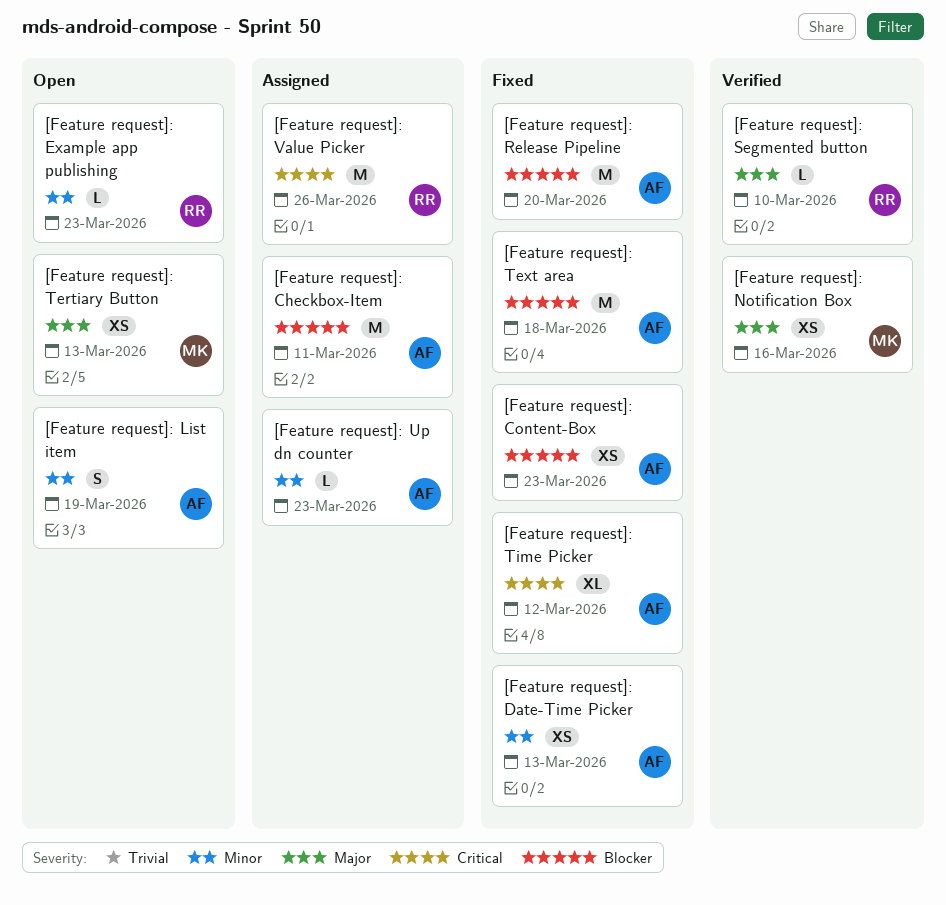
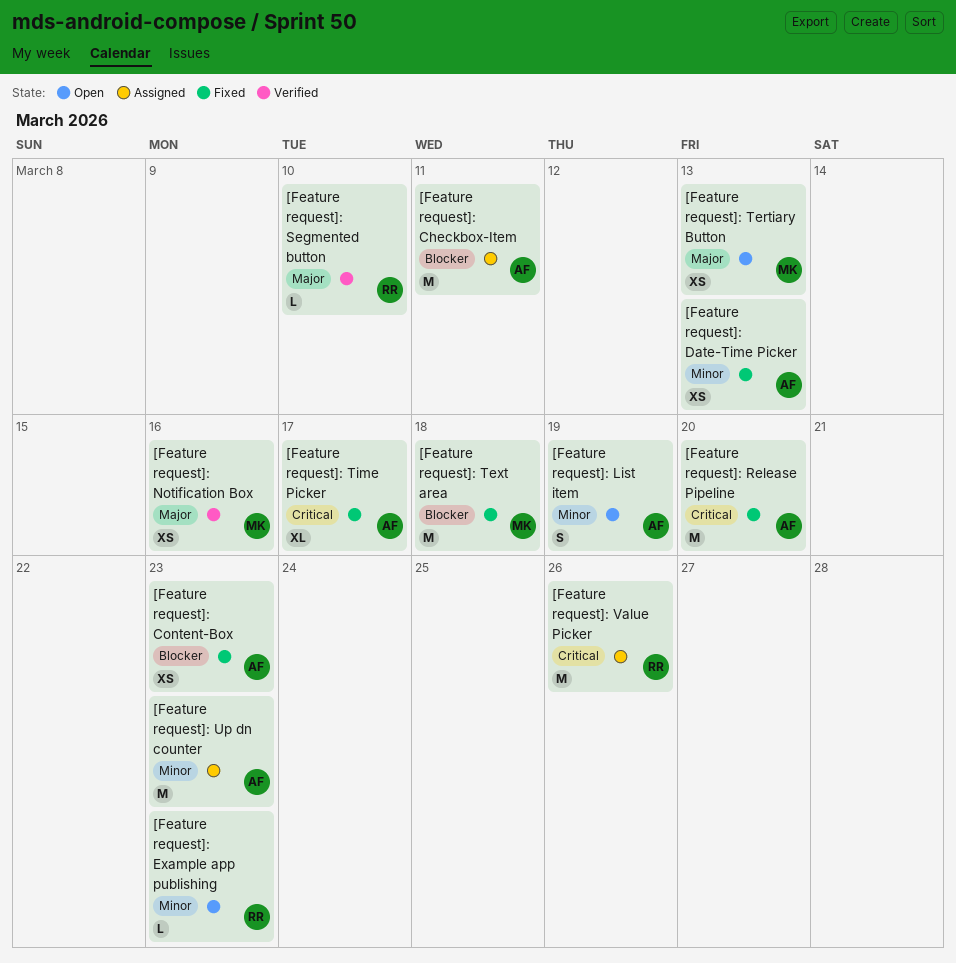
[Feature request]: Release Pipeline, priority: Blocker -> Critical
[Feature request]: Text area, owner: AF -> MK
[Feature request]: Time Picker, due: Mar 12 -> Mar 17
[Feature request]: Up dn counter, estimate: L -> M

